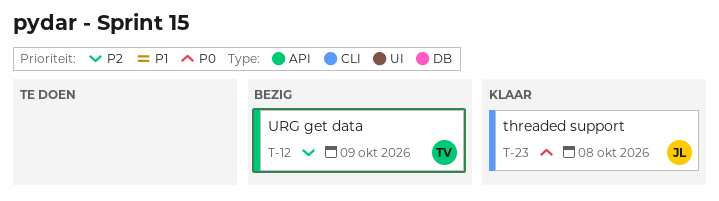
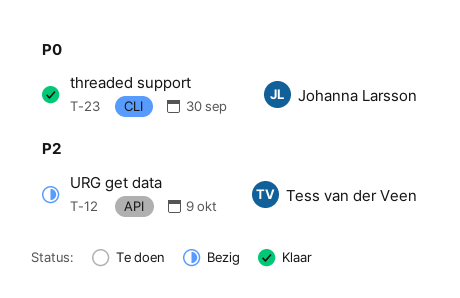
T-23, due: Oct 8 -> Sep 30

